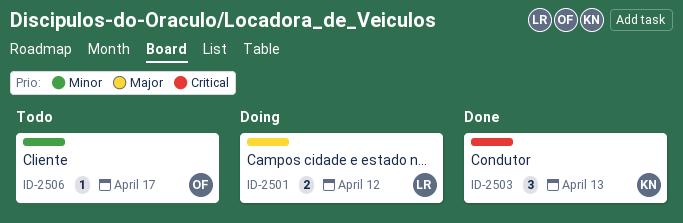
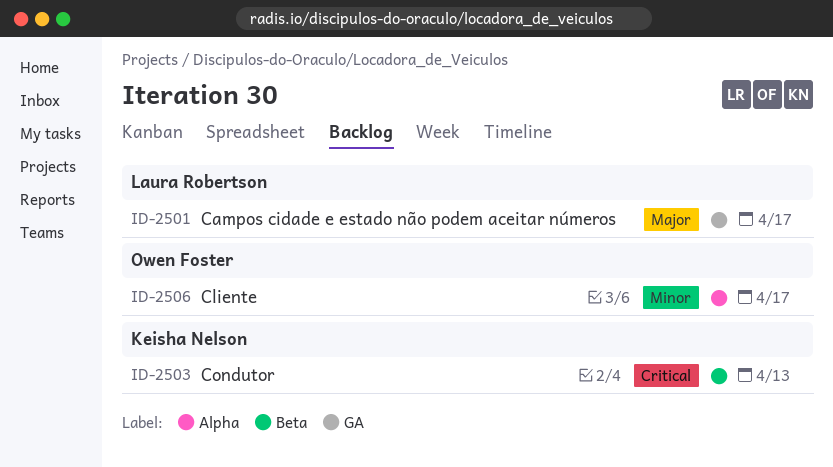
ID-2501, due: Apr 12 -> Apr 17

